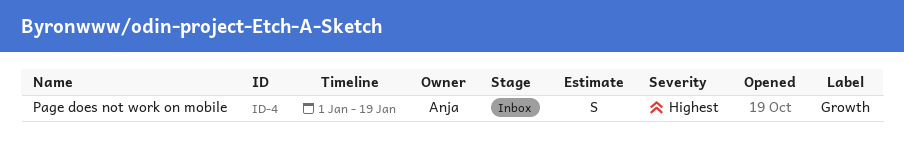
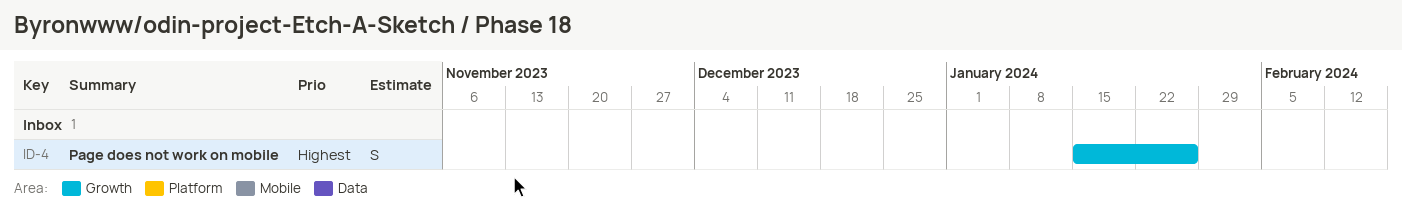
ID-4, start: Jan 1 -> Jan 15
ID-4, due: Jan 19 -> Jan 26

